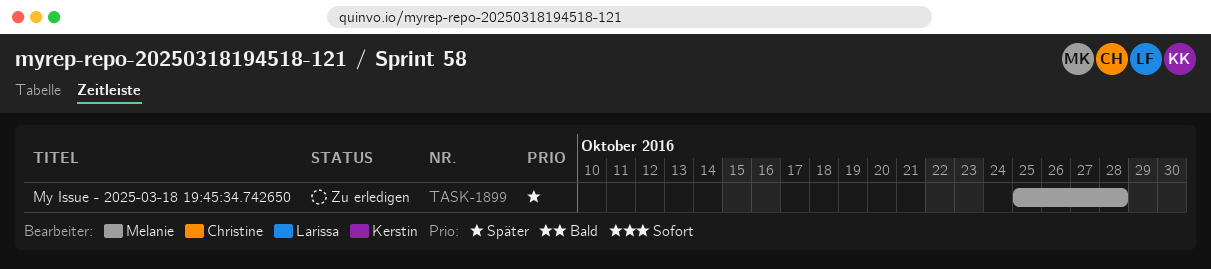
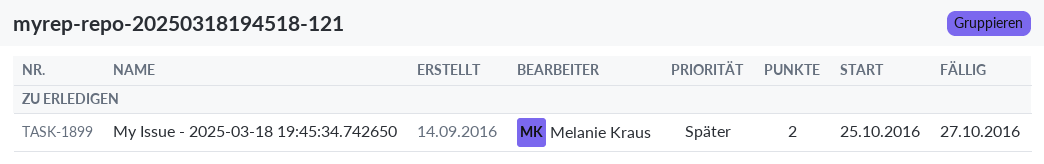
TASK-1899, due: Oct 28 -> Oct 27

